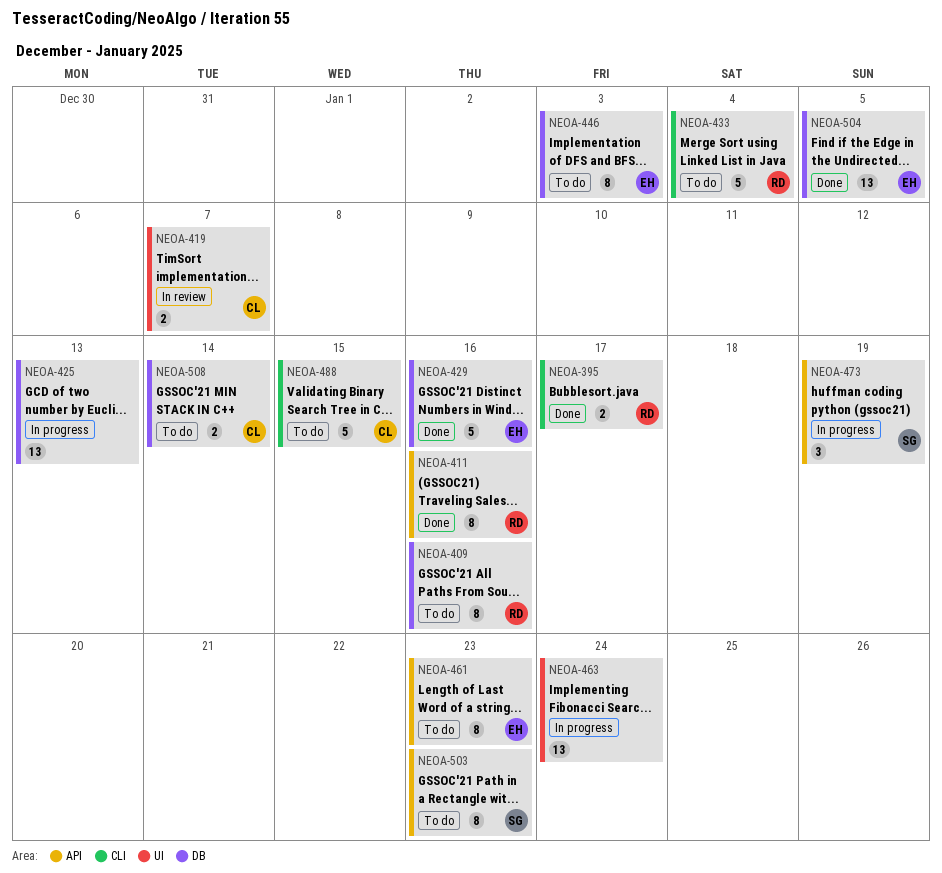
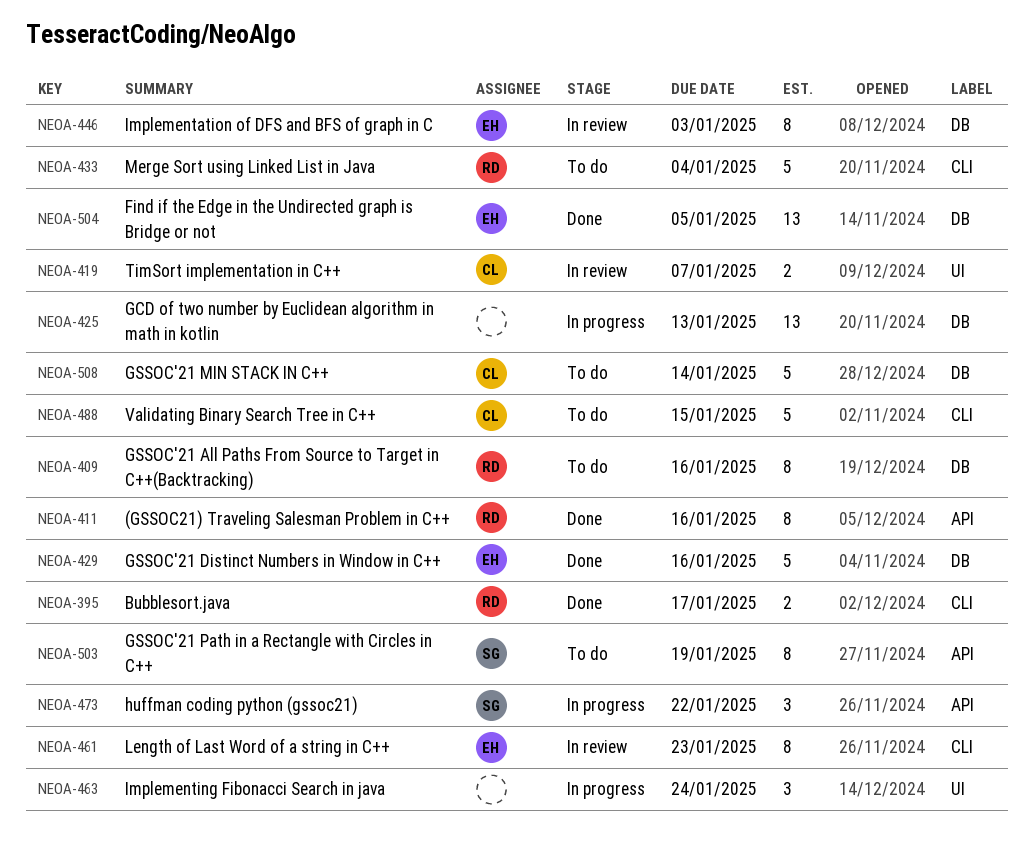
NEOA-446, status: To do -> In review
NEOA-461, status: To do -> In review
NEOA-461, label: API -> CLI
NEOA-463, estimate: 13 -> 3
NEOA-473, due: Jan 19 -> Jan 22
NEOA-503, due: Jan 23 -> Jan 19
NEOA-508, estimate: 2 -> 5

